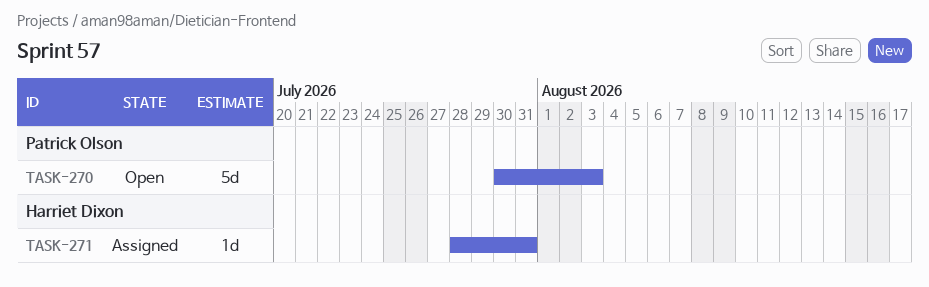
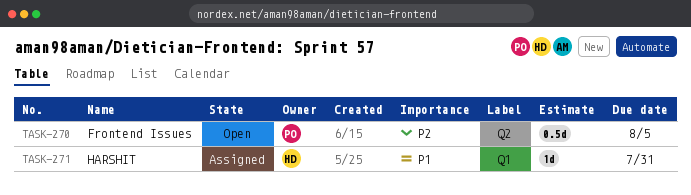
TASK-270, estimate: 5d -> 0.5d
TASK-270, due: Aug 3 -> Aug 5

